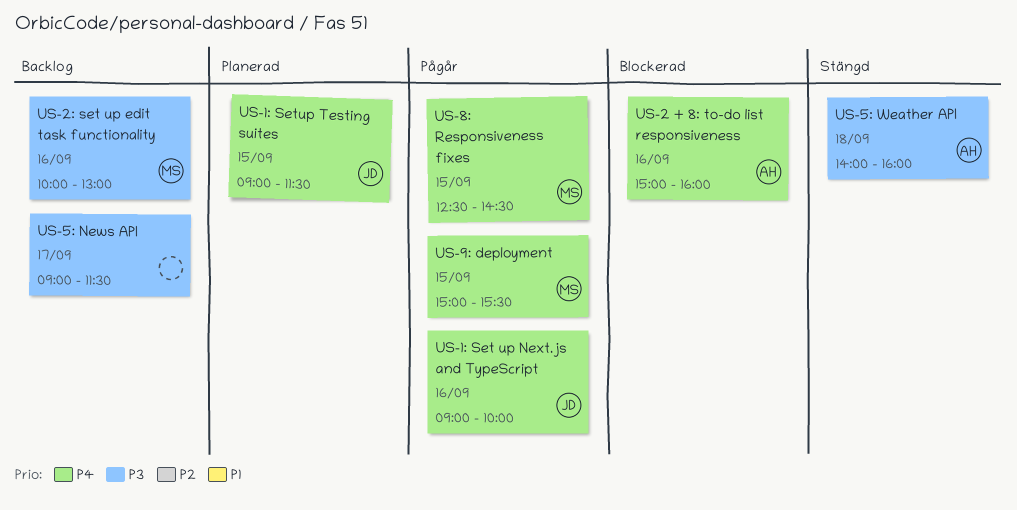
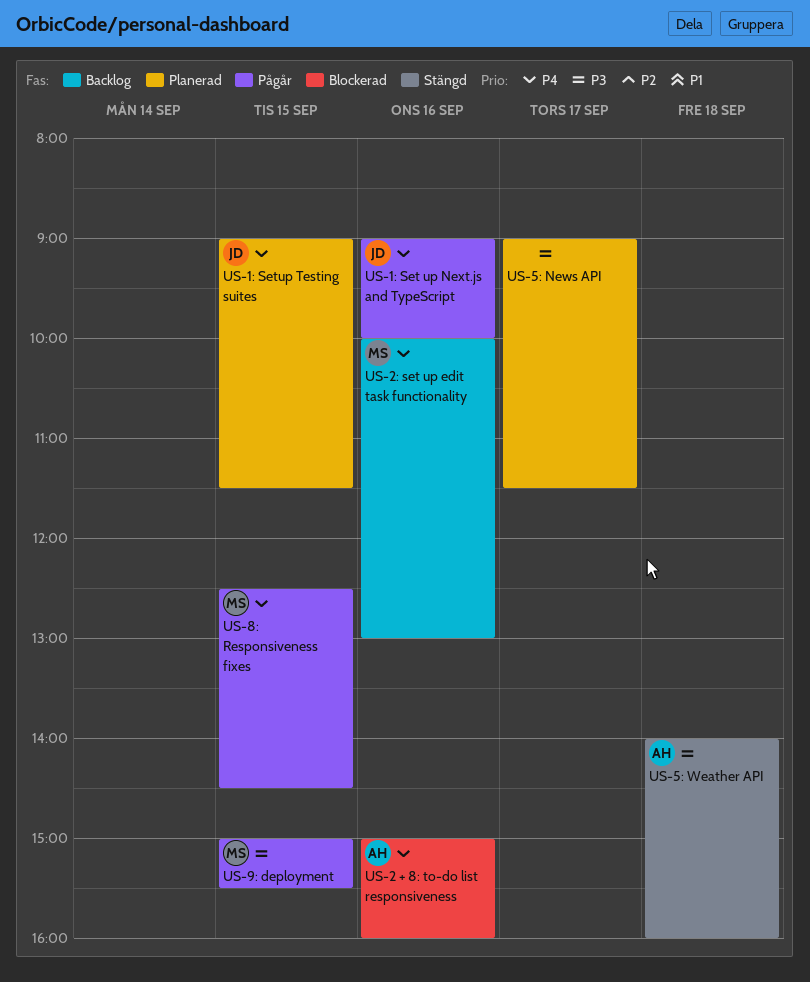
US-2: set up edit task functionality, priority: P3 -> P4
US-5: News API, status: Backlog -> Planerad
US-9: deployment, priority: P4 -> P3

